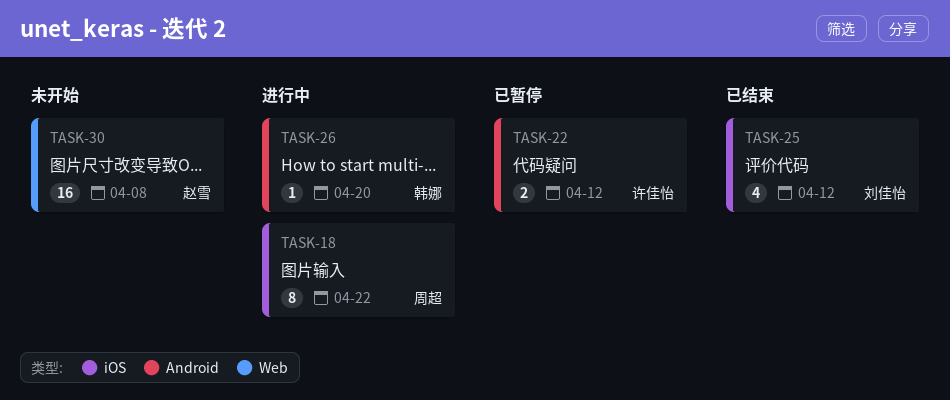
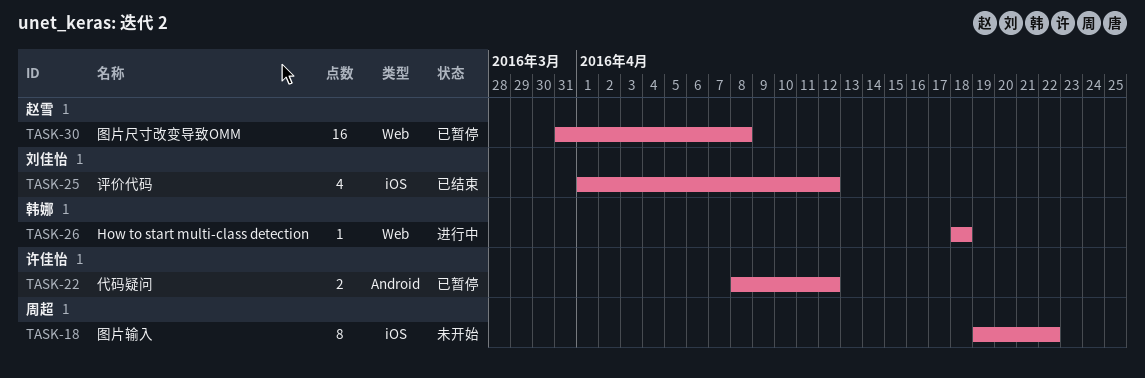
TASK-18, status: 进行中 -> 未开始
TASK-26, label: Android -> Web
TASK-26, due: Apr 20 -> Apr 18
TASK-30, status: 未开始 -> 已暂停

